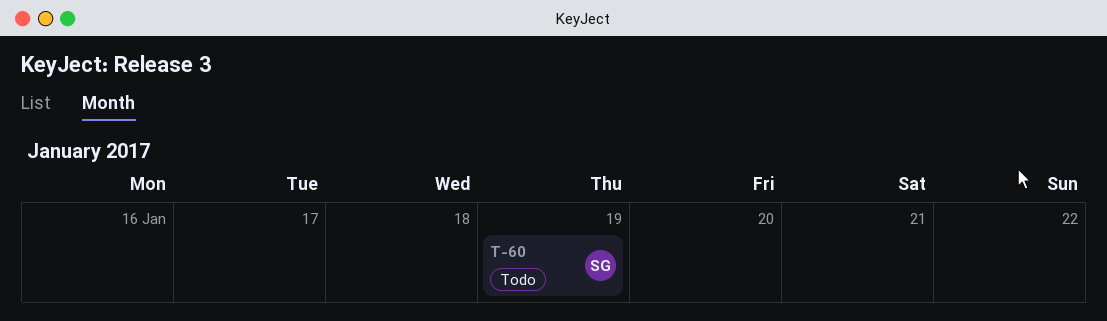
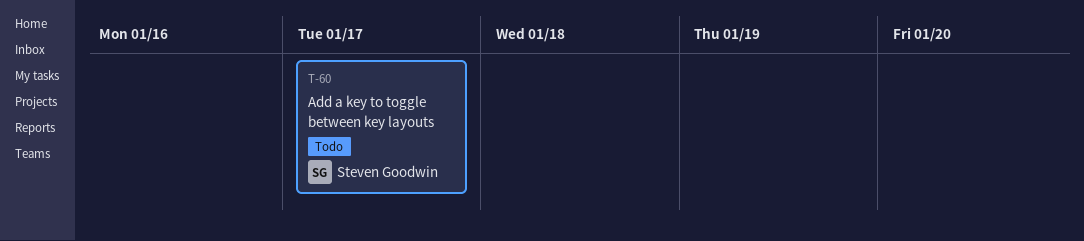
T-60, due: Jan 19 -> Jan 17

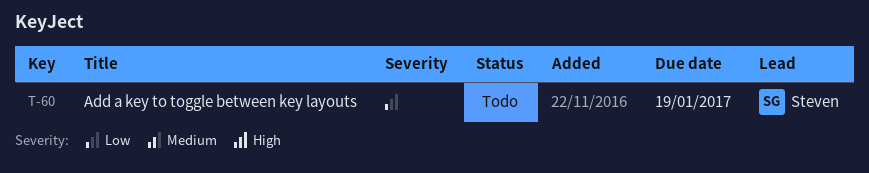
T-60, due: Jan 17 -> Jan 19

